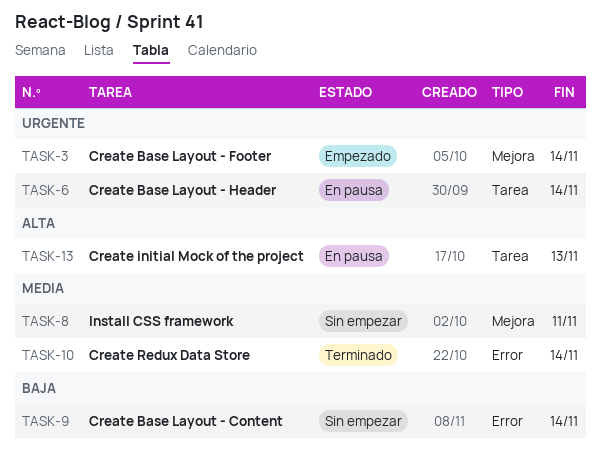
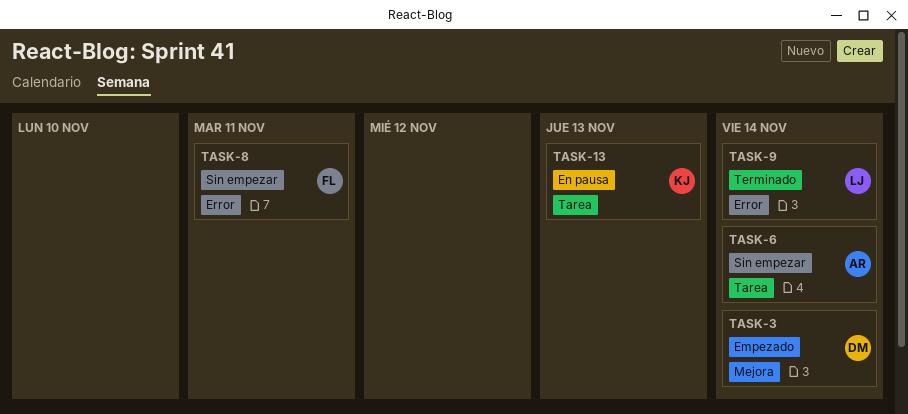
TASK-6, status: En pausa -> Sin empezar
TASK-8, label: Mejora -> Error
TASK-9, status: Sin empezar -> Terminado
TASK-10: present -> none

